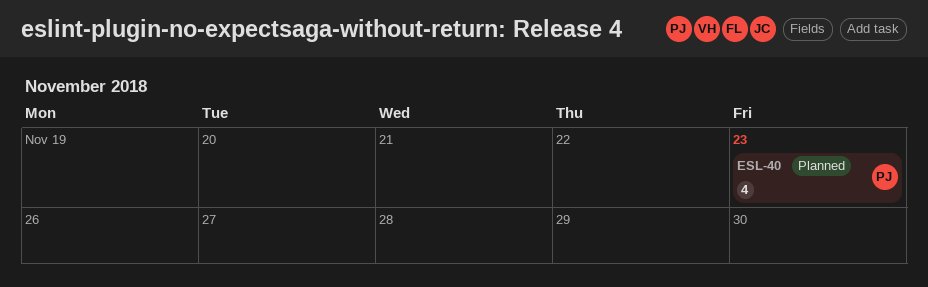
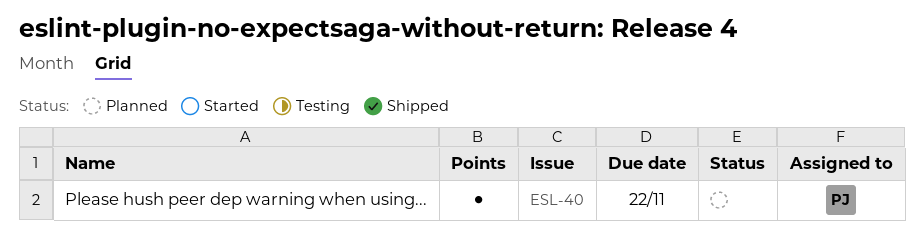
ESL-40, estimate: 4 -> 1
ESL-40, due: Nov 23 -> Nov 22

